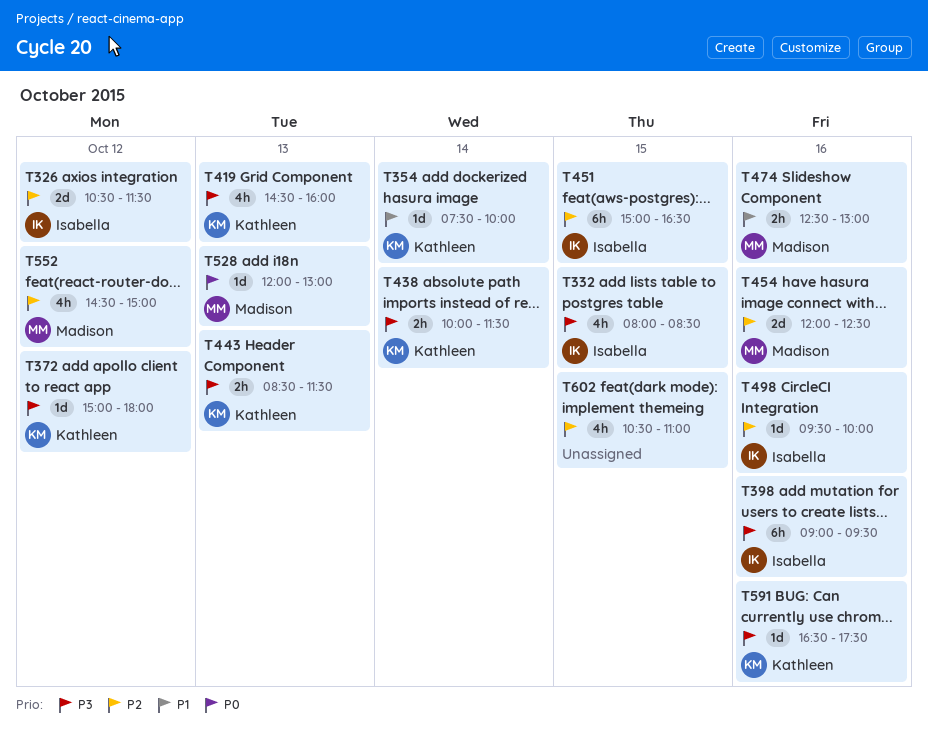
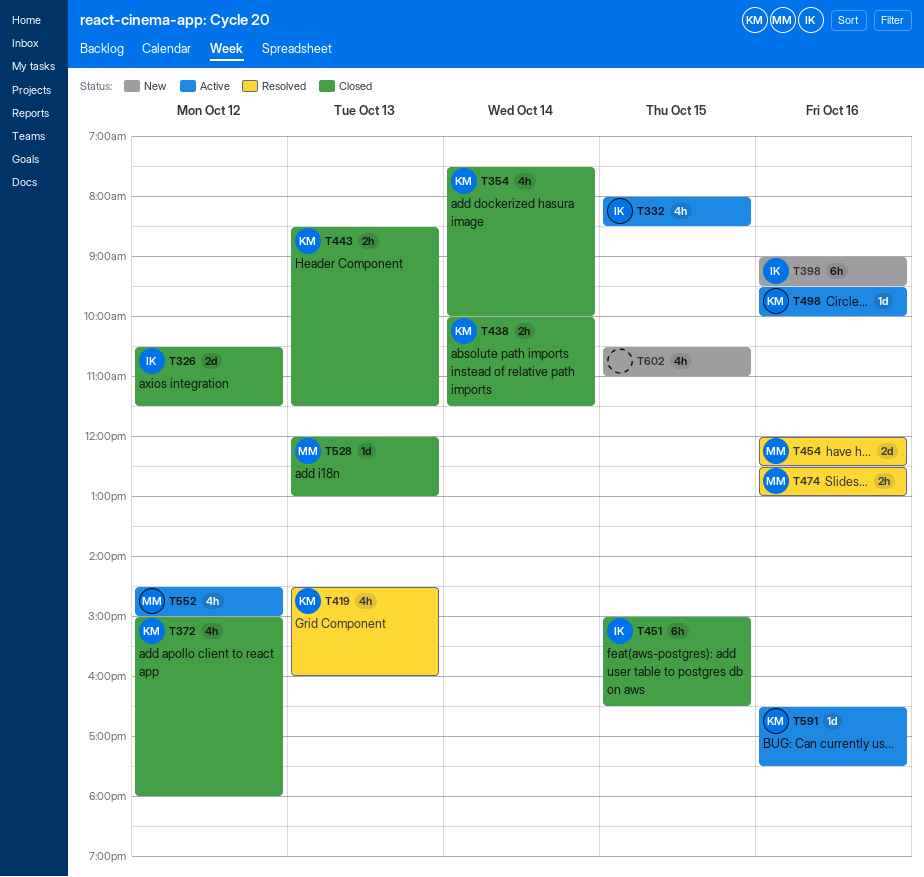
T354, estimate: 1d -> 4h
T372, estimate: 1d -> 4h
T498, owner: Isabella -> Kathleen

